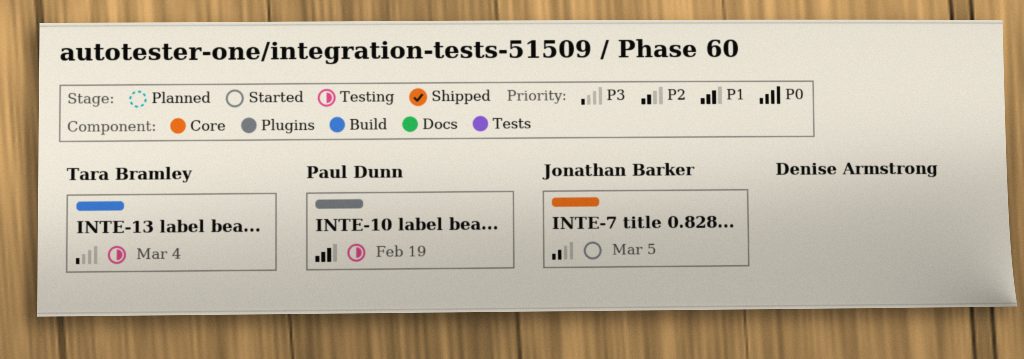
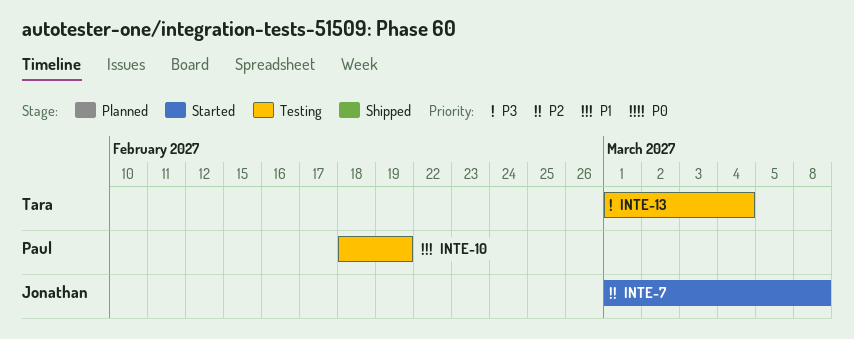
INTE-7, due: Mar 5 -> Mar 8

